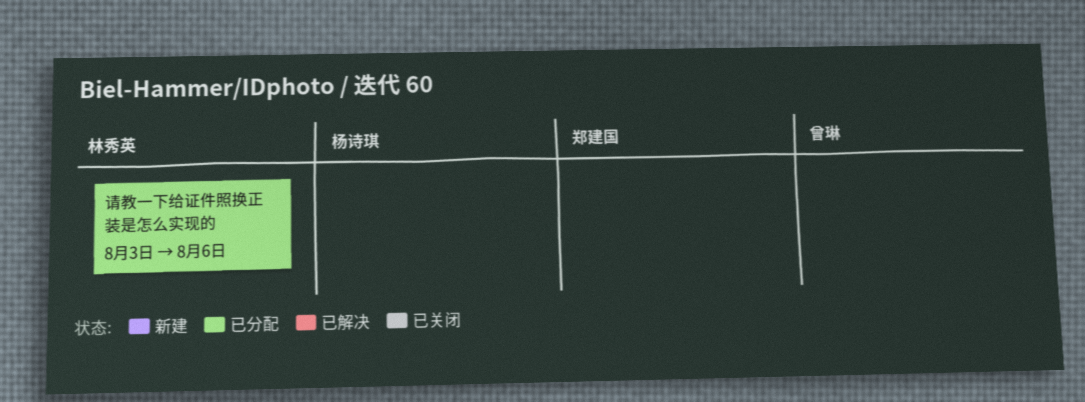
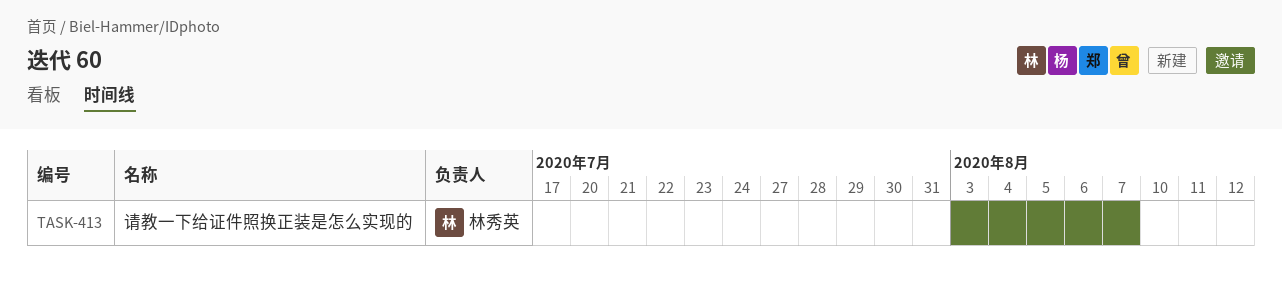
请教一下给证件照换正装是怎么实现的, due: Aug 6 -> Aug 7

